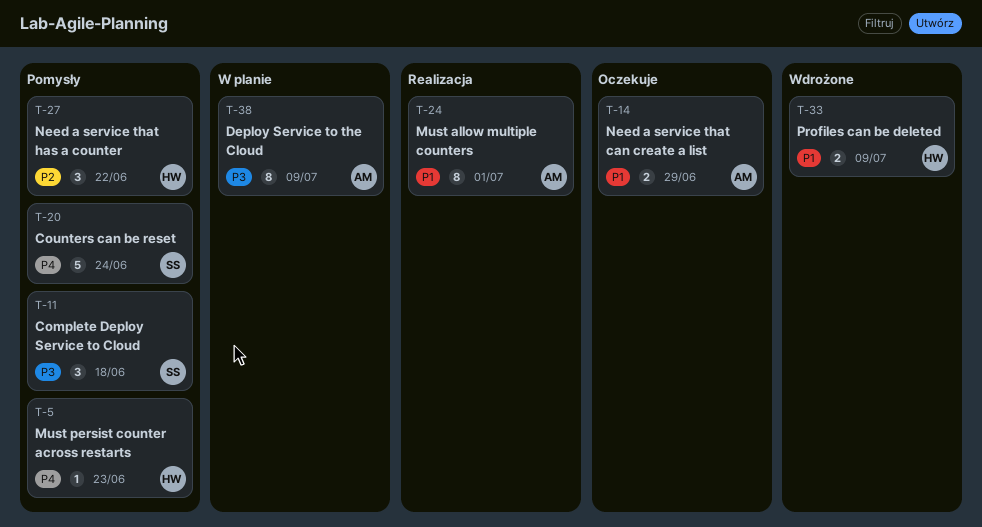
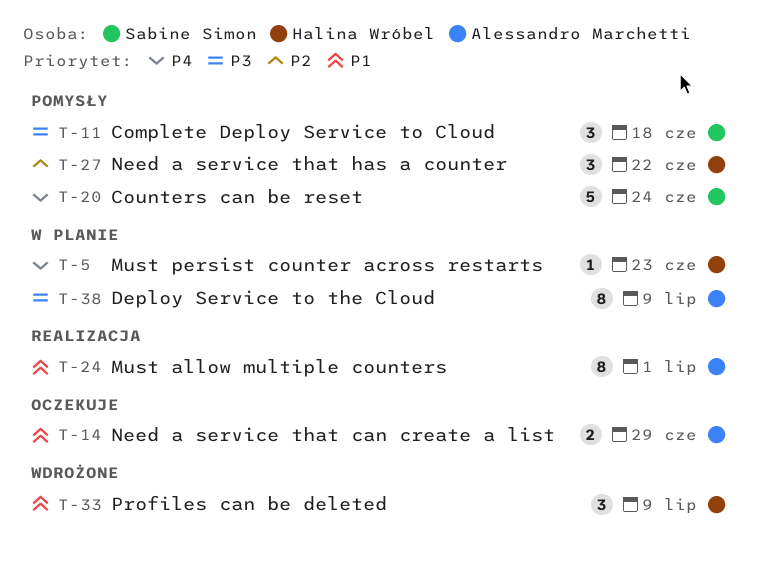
T-5, status: Pomysły -> W planie
T-33, estimate: 2 -> 3

